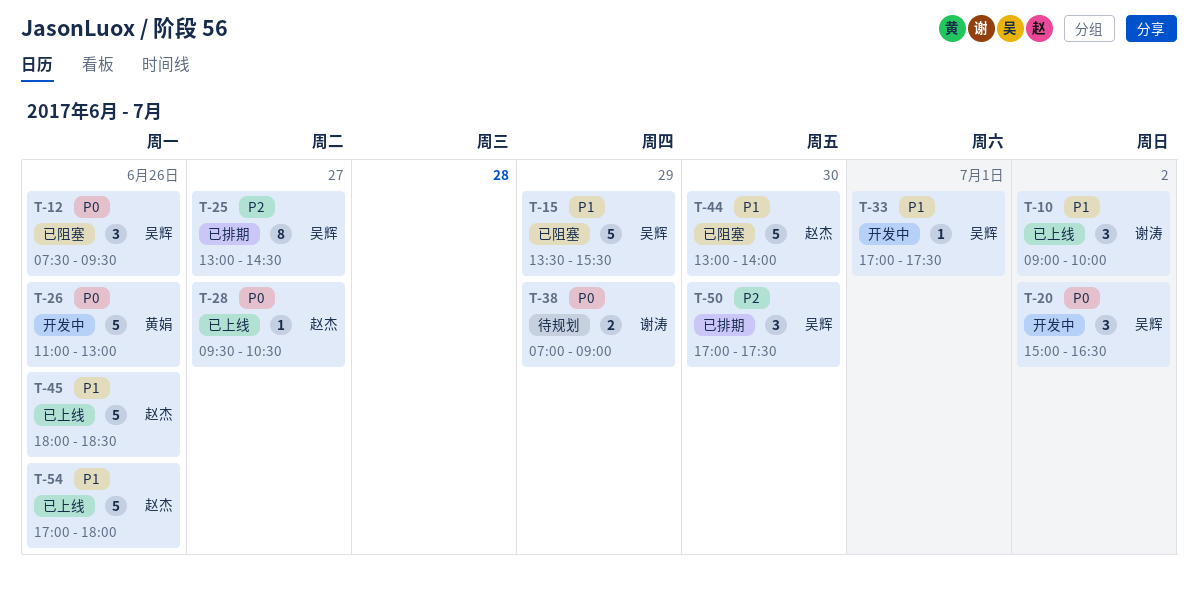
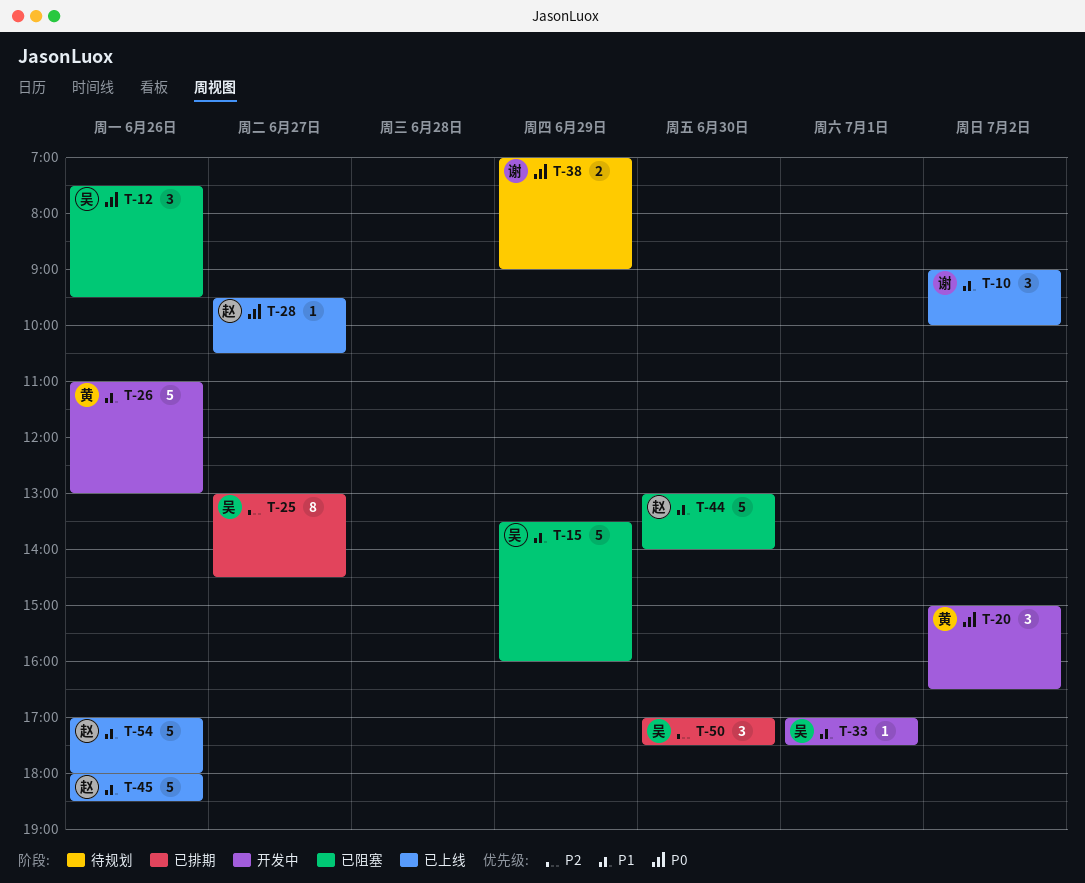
T-15, ends: 15:30 -> 16:00
T-20, owner: 吴辉 -> 黄娟
T-26, priority: P0 -> P1

